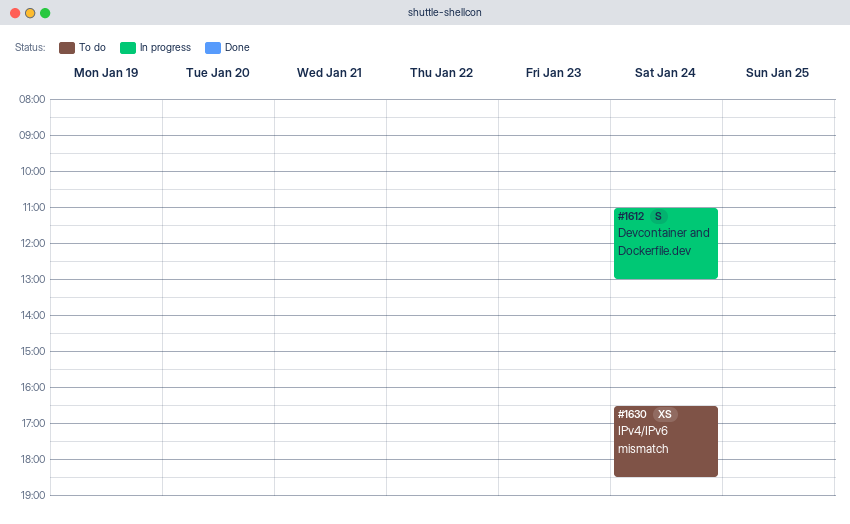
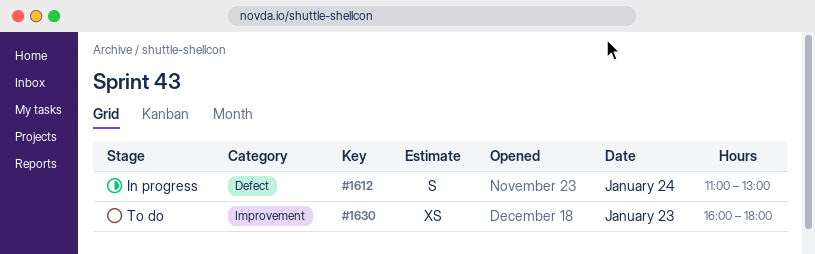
#1630, day: Jan 24 -> Jan 23
#1630, begins: 16:30 -> 16:00
#1630, ends: 18:30 -> 18:00

